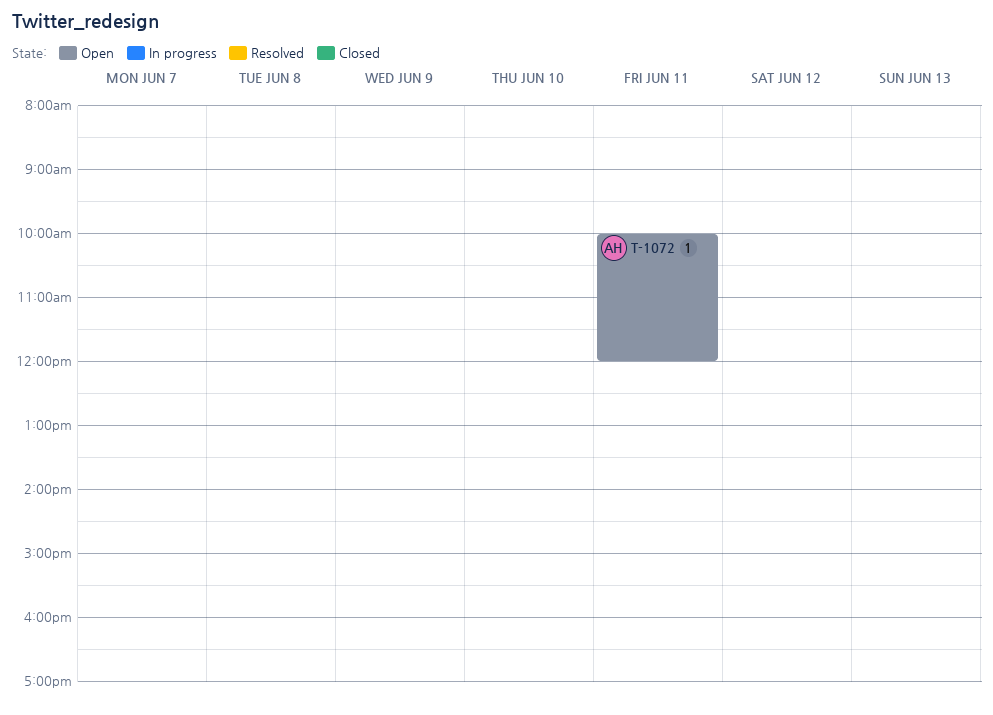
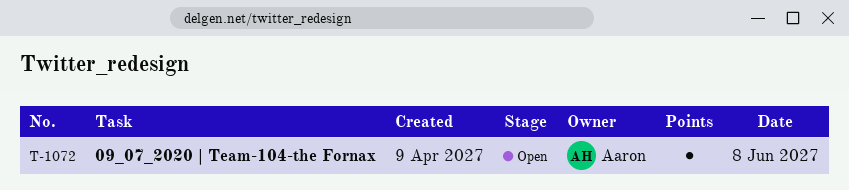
T-1072, day: Jun 11 -> Jun 8

